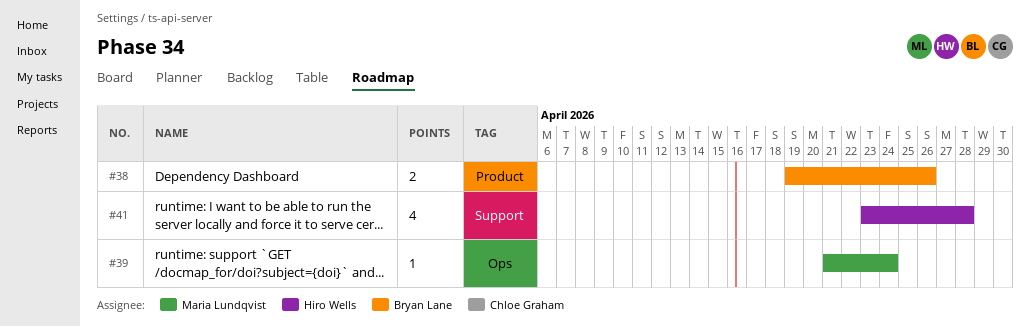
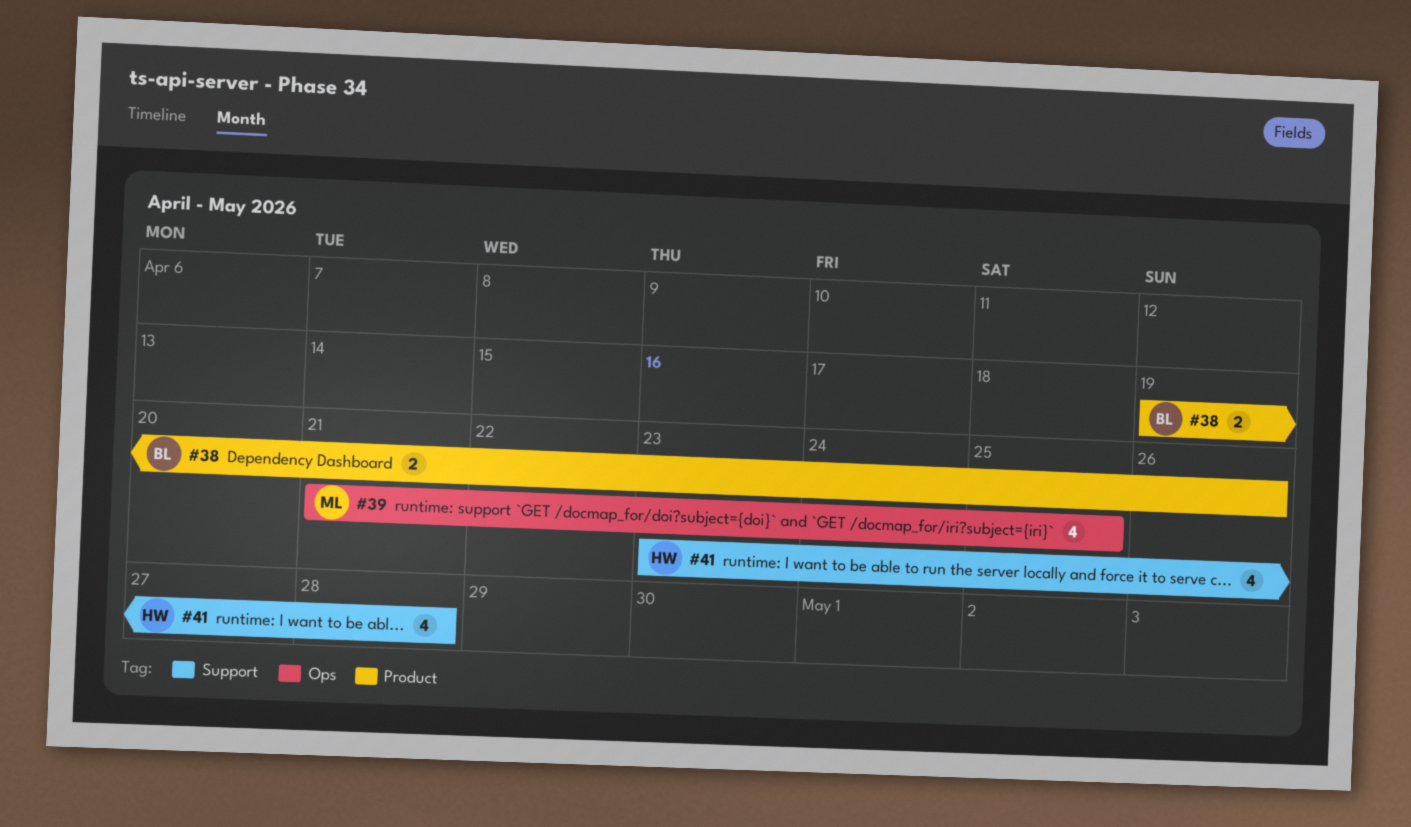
#39, estimate: 1 -> 4
#39, due: Apr 24 -> Apr 25

